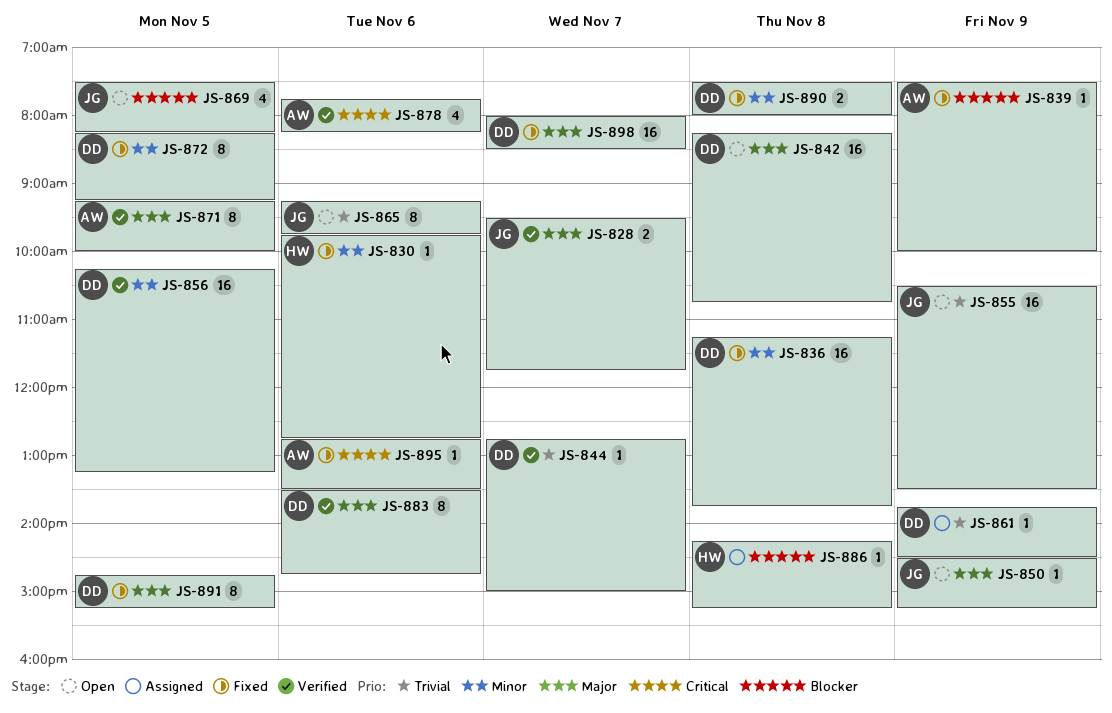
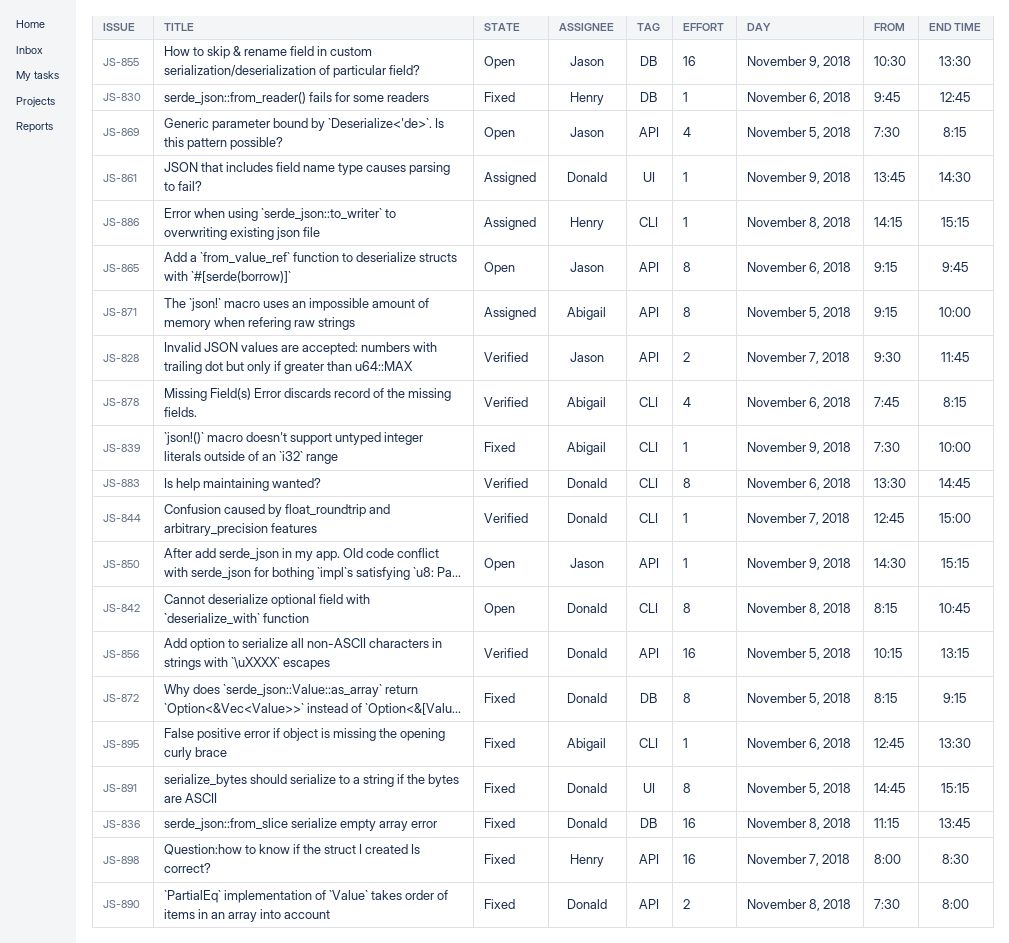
JS-842, estimate: 16 -> 8
JS-871, status: Verified -> Assigned
JS-898, owner: Donald -> Henry

